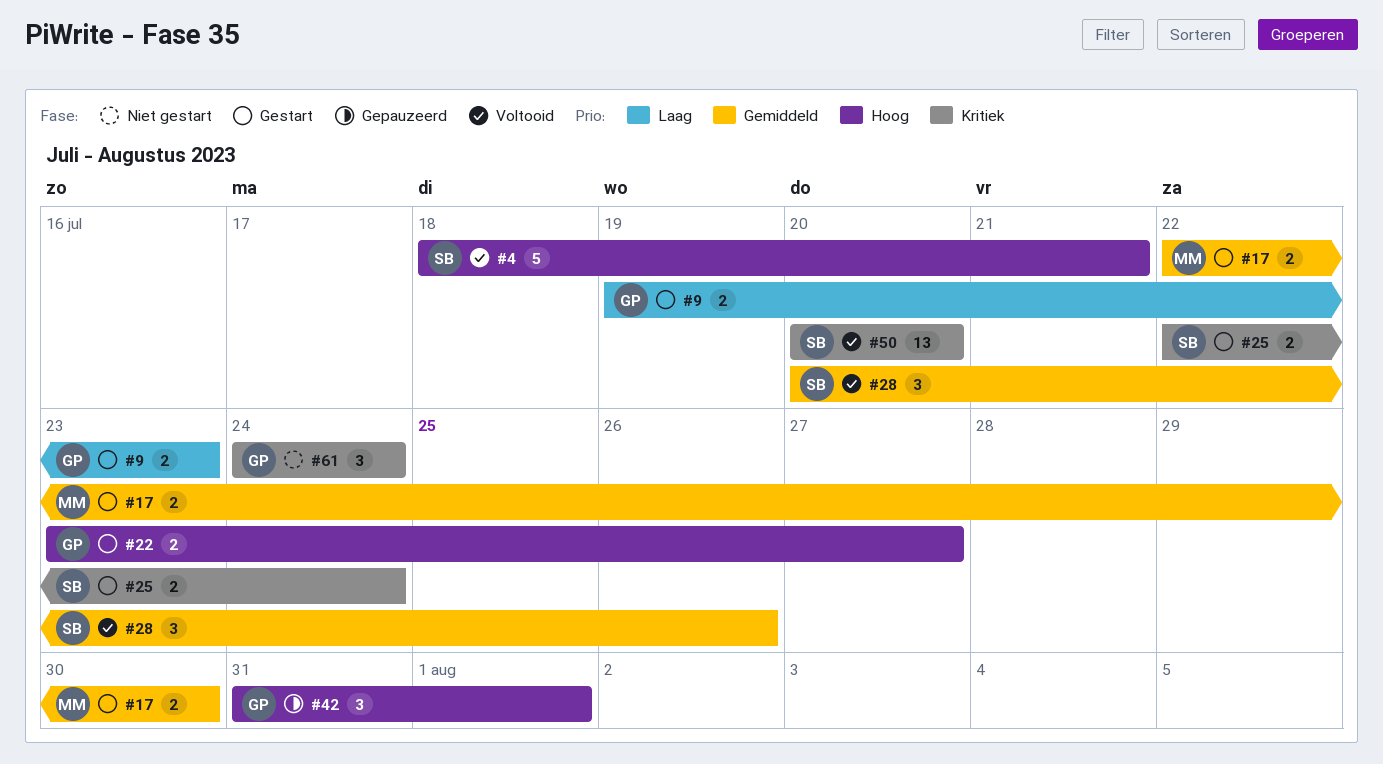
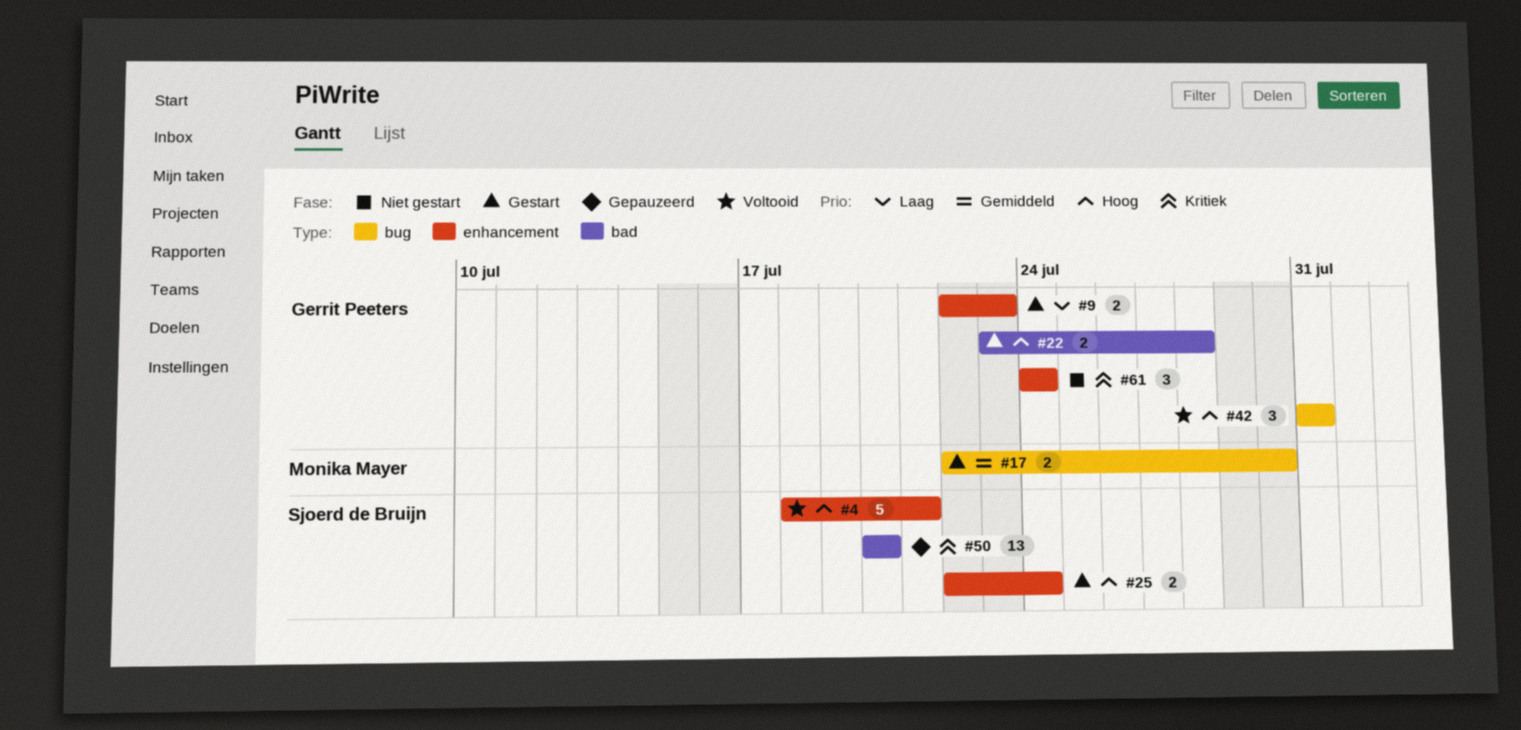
#9, start: Jul 19 -> Jul 22
#22, due: Jul 27 -> Jul 28
#25, priority: Kritiek -> Hoog
#28: present -> none
#42, status: Gepauzeerd -> Voltooid
#42, due: Aug 1 -> Jul 31
#50, status: Voltooid -> Gepauzeerd

